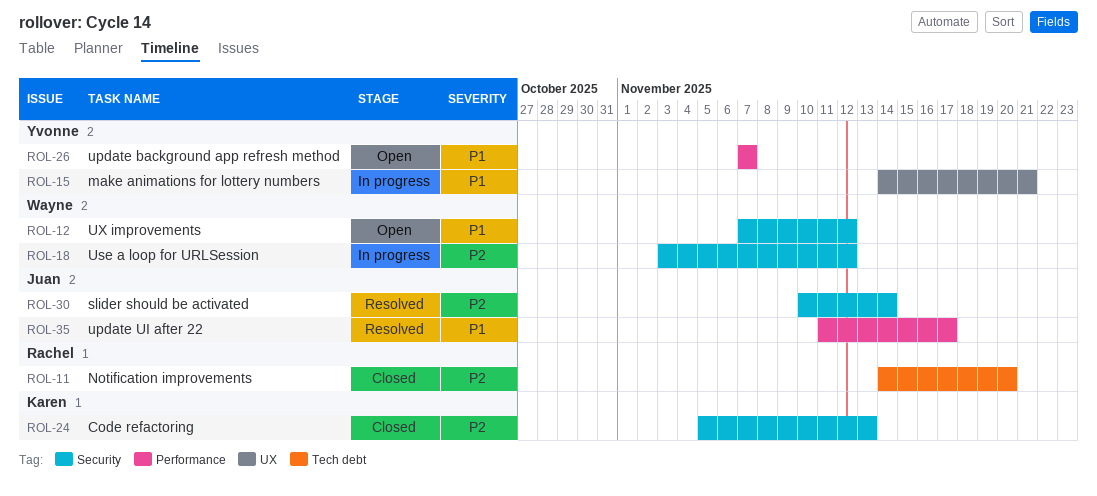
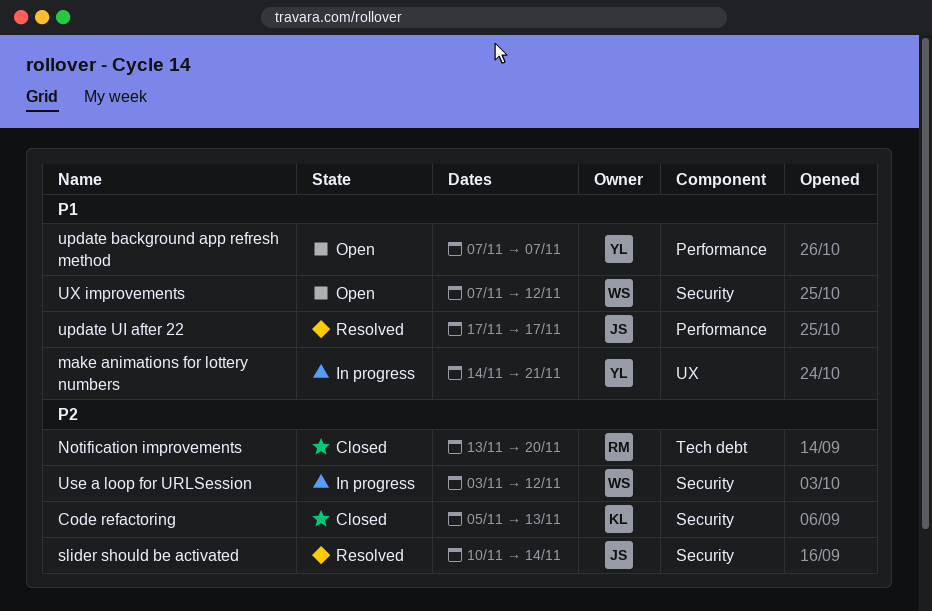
Notification improvements, start: Nov 14 -> Nov 13
update UI after 22, start: Nov 11 -> Nov 17

